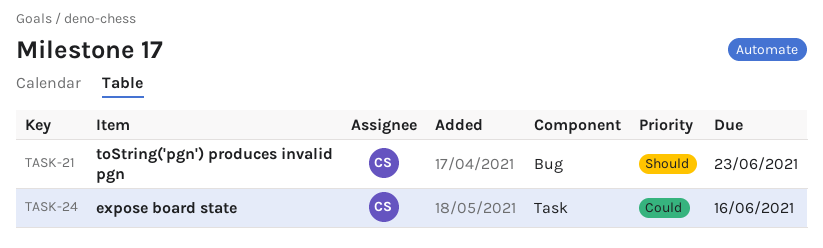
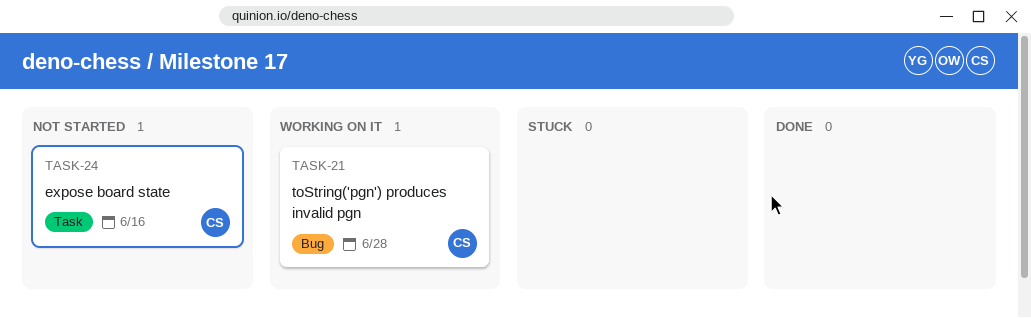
TASK-21, due: Jun 23 -> Jun 28

